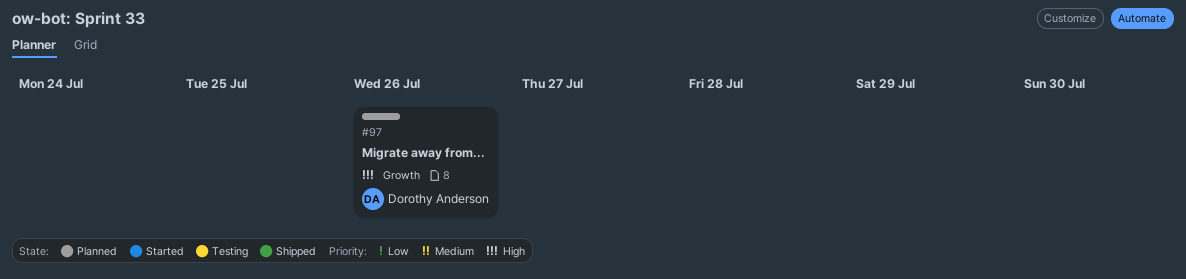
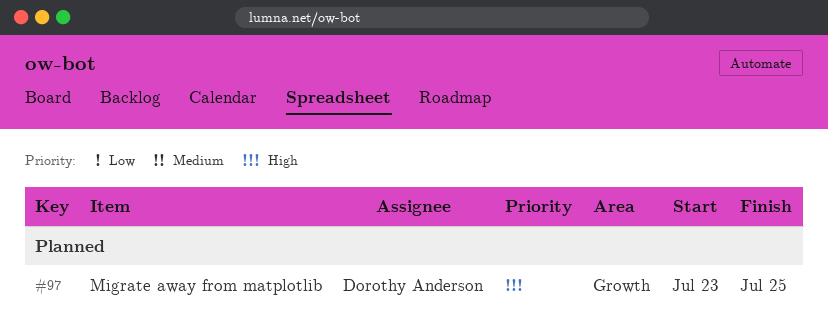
#97, due: Jul 26 -> Jul 25

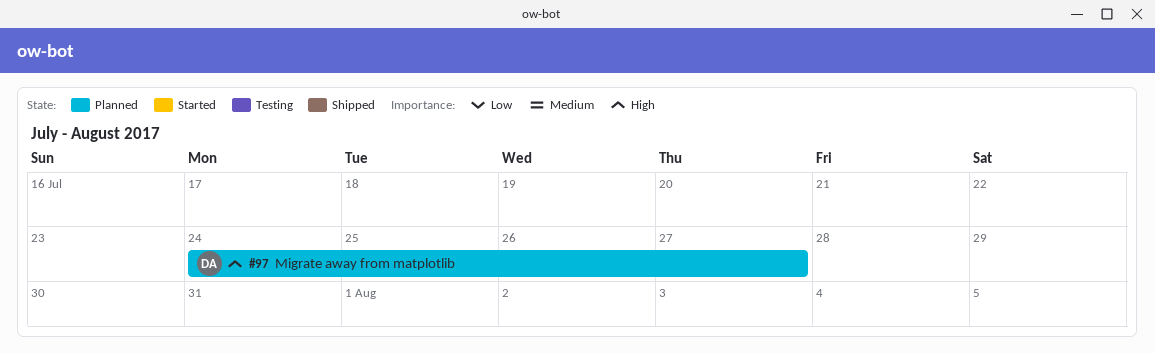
#97, start: Jul 23 -> Jul 24
#97, due: Jul 25 -> Jul 27

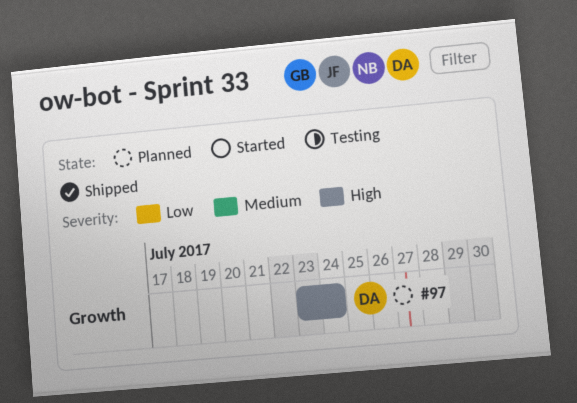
#97, start: Jul 24 -> Jul 23
#97, due: Jul 27 -> Jul 24

